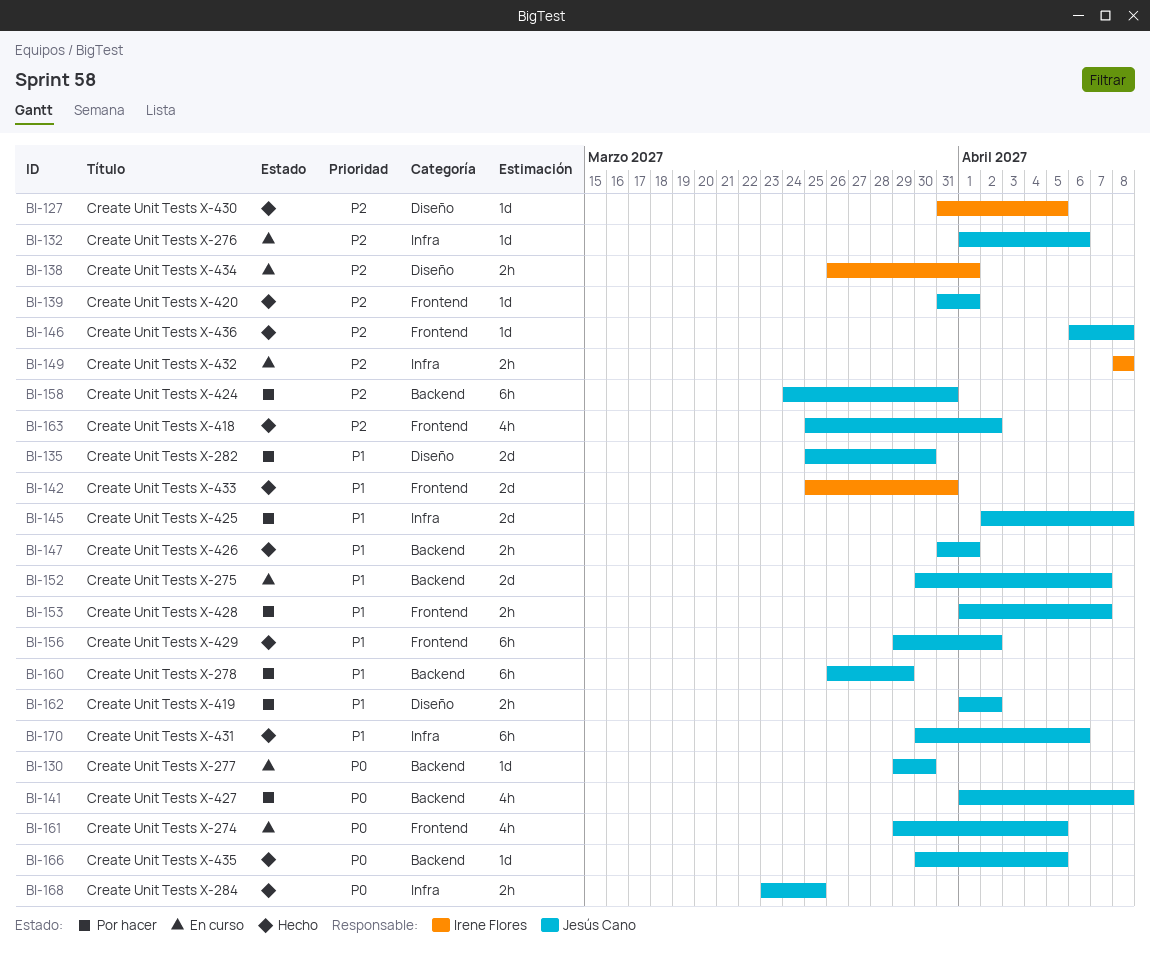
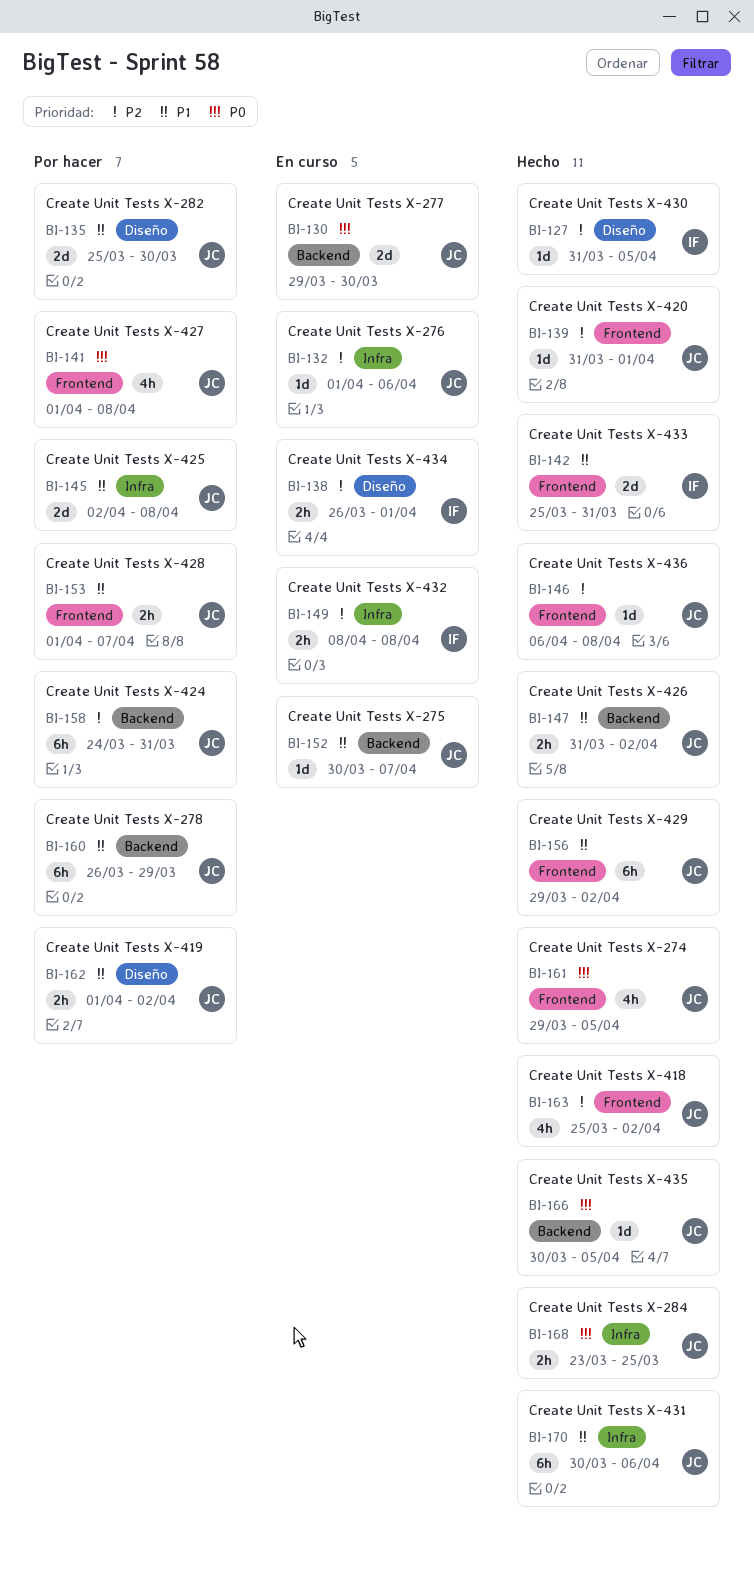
BI-130, estimate: 1d -> 2d
BI-141, label: Backend -> Frontend
BI-147, due: Apr 1 -> Apr 2
BI-152, estimate: 2d -> 1d
BI-161, status: En curso -> Hecho

